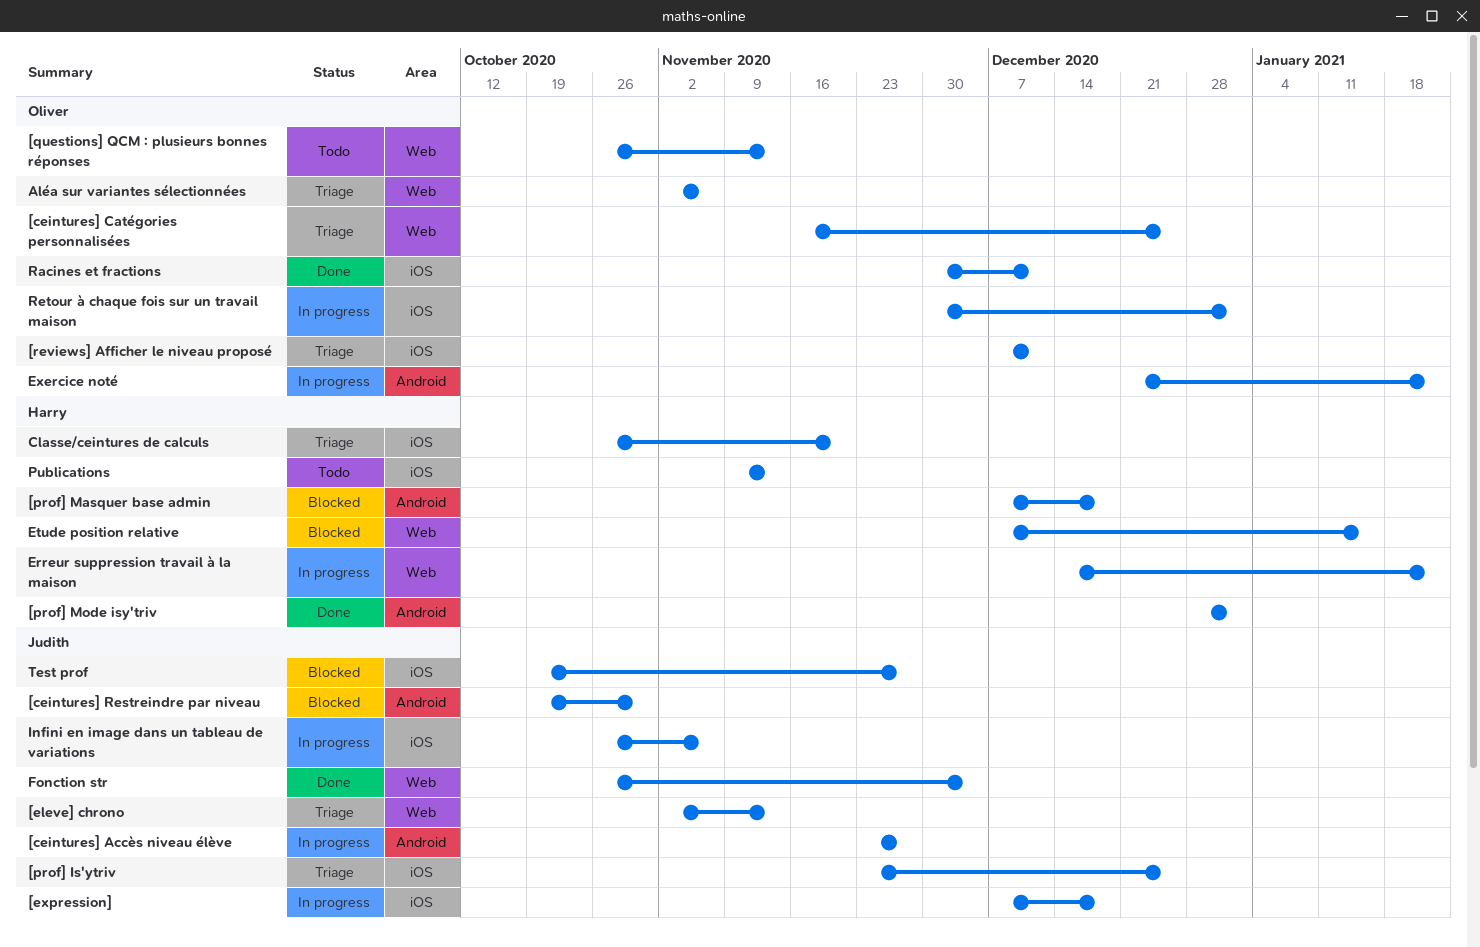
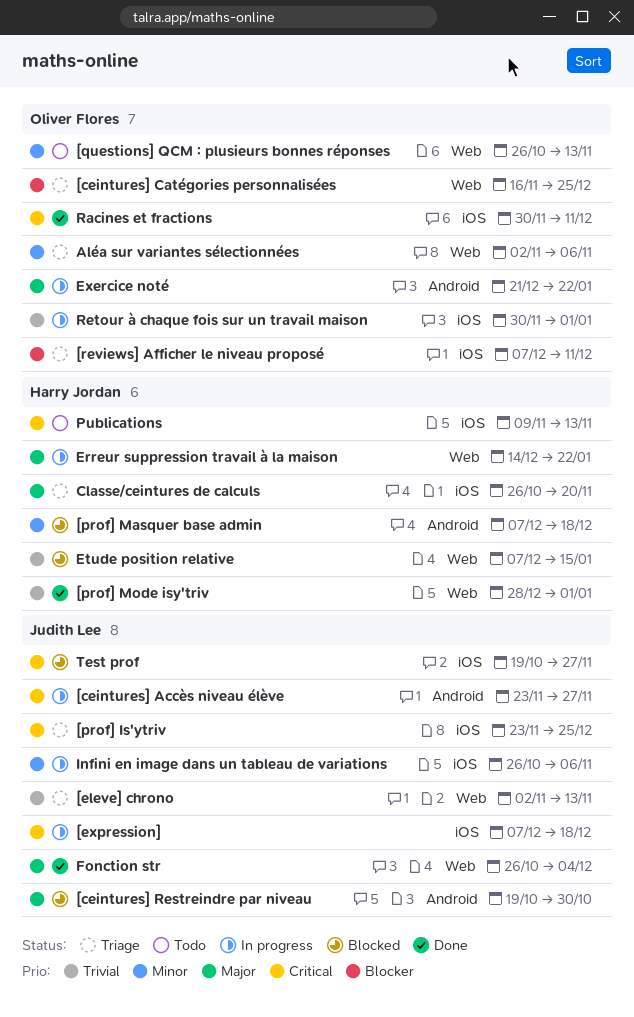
[prof] Mode isy'triv, label: Android -> Web

